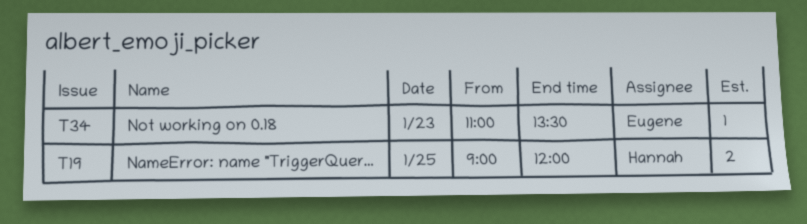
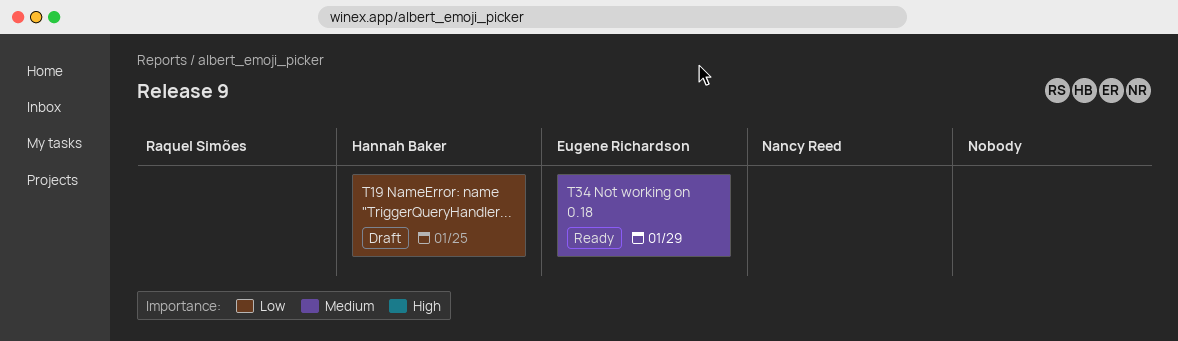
T34, day: Jan 23 -> Jan 29

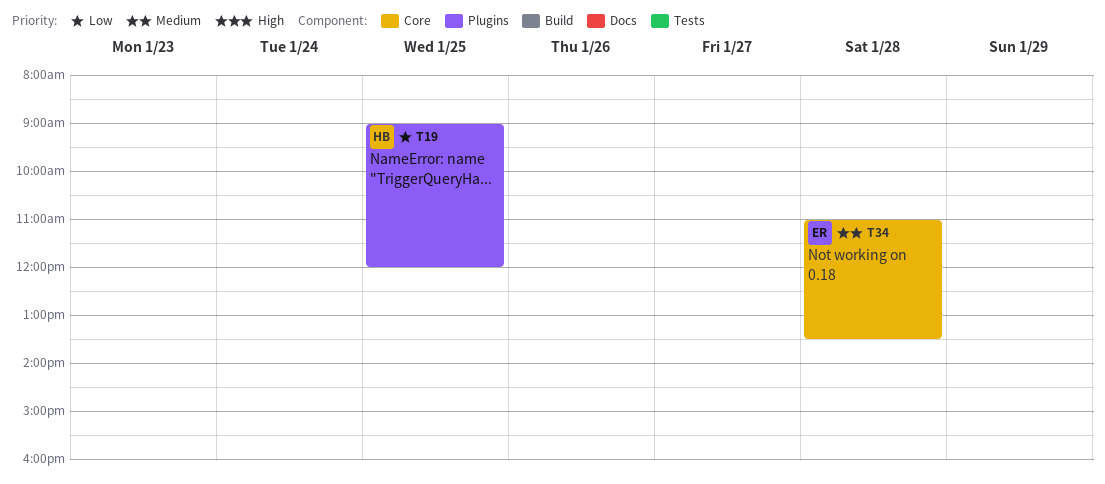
T34, day: Jan 29 -> Jan 28

